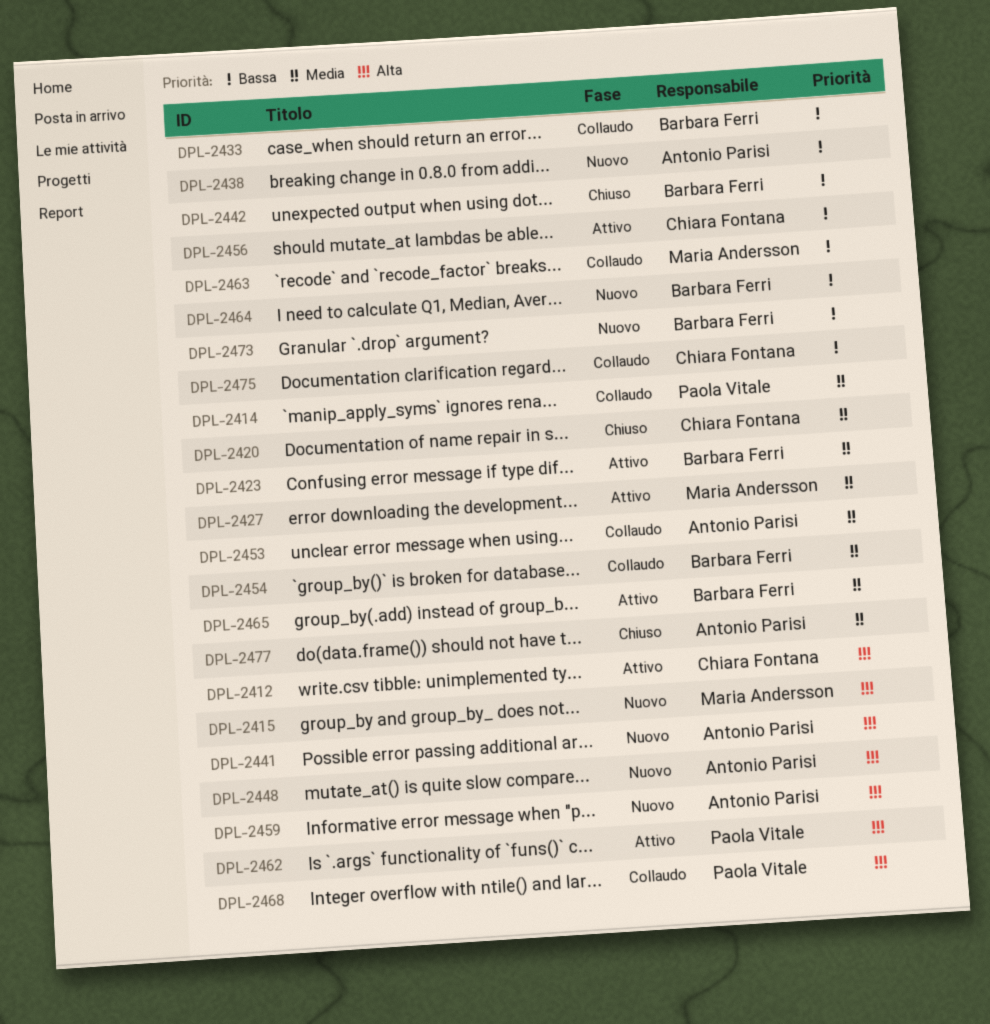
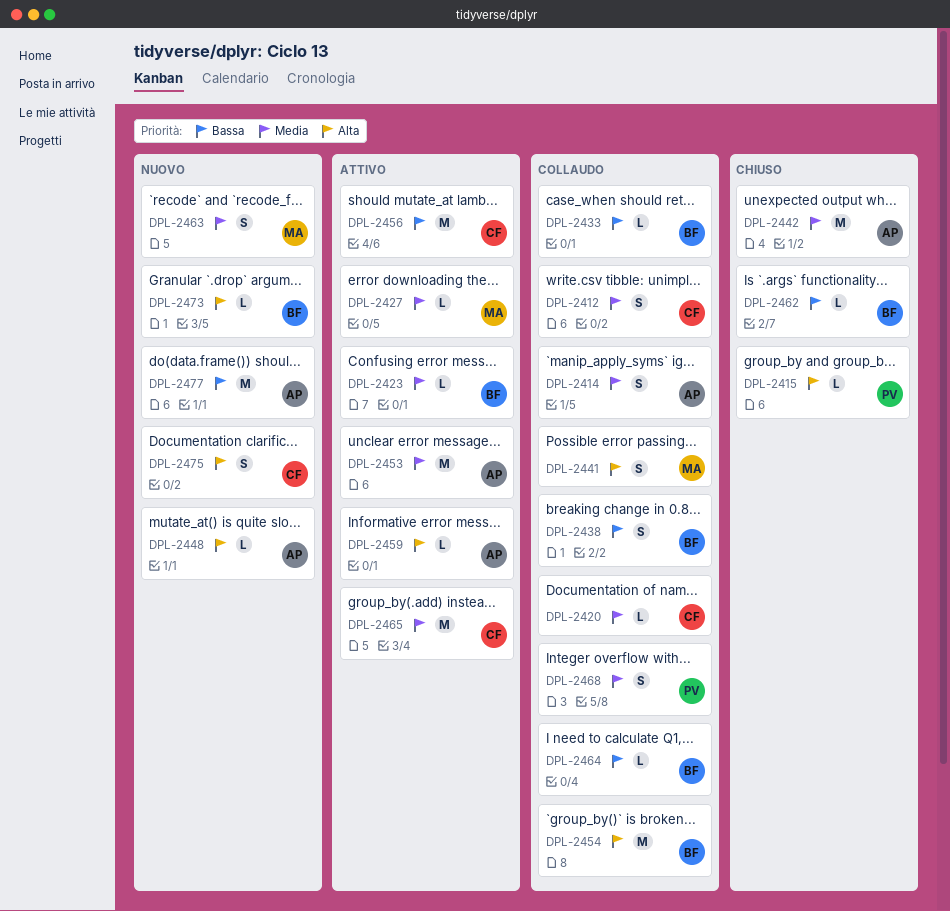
DPL-2412, status: Attivo -> Collaudo
DPL-2412, priority: Alta -> Media
DPL-2414, owner: Paola Vitale -> Antonio Parisi
DPL-2415, status: Nuovo -> Chiuso
DPL-2415, owner: Maria Andersson -> Paola Vitale
DPL-2420, status: Chiuso -> Collaudo
DPL-2438, status: Nuovo -> Collaudo
DPL-2438, owner: Antonio Parisi -> Barbara Ferri
DPL-2441, status: Nuovo -> Collaudo
DPL-2441, owner: Antonio Parisi -> Maria Andersson
DPL-2442, owner: Barbara Ferri -> Antonio Parisi
DPL-2442, priority: Bassa -> Media
DPL-2453, status: Collaudo -> Attivo
DPL-2454, priority: Media -> Alta
DPL-2459, status: Nuovo -> Attivo
DPL-2462, status: Attivo -> Chiuso
DPL-2462, owner: Paola Vitale -> Barbara Ferri
DPL-2462, priority: Alta -> Bassa
DPL-2463, status: Collaudo -> Nuovo
DPL-2463, priority: Bassa -> Media
DPL-2464, status: Nuovo -> Collaudo
DPL-2465, owner: Barbara Ferri -> Chiara Fontana
DPL-2468, priority: Alta -> Media
DPL-2473, priority: Bassa -> Alta
DPL-2475, status: Collaudo -> Nuovo
DPL-2475, priority: Bassa -> Alta
DPL-2477, status: Chiuso -> Nuovo
DPL-2477, priority: Media -> Bassa

